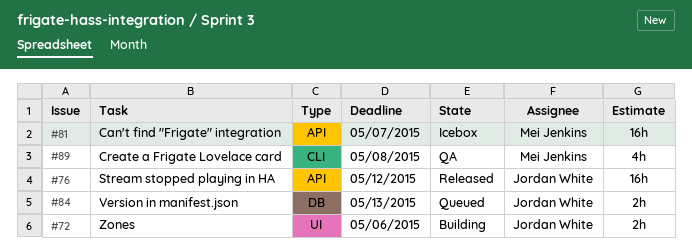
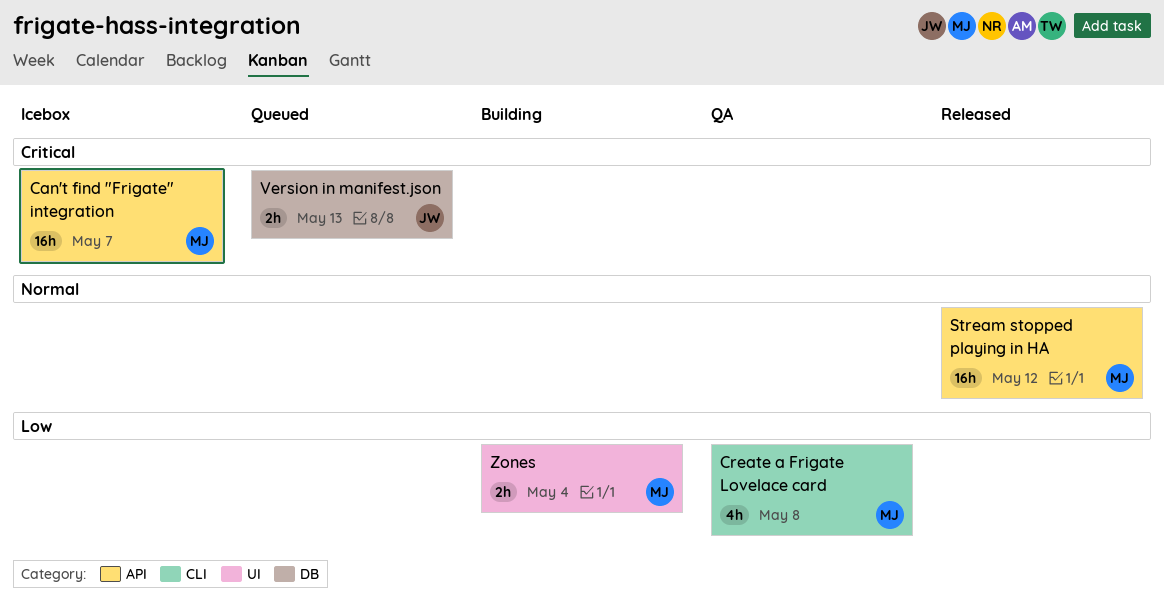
Stream stopped playing in HA, owner: Jordan White -> Mei Jenkins
Zones, owner: Jordan White -> Mei Jenkins
Zones, due: May 6 -> May 4

